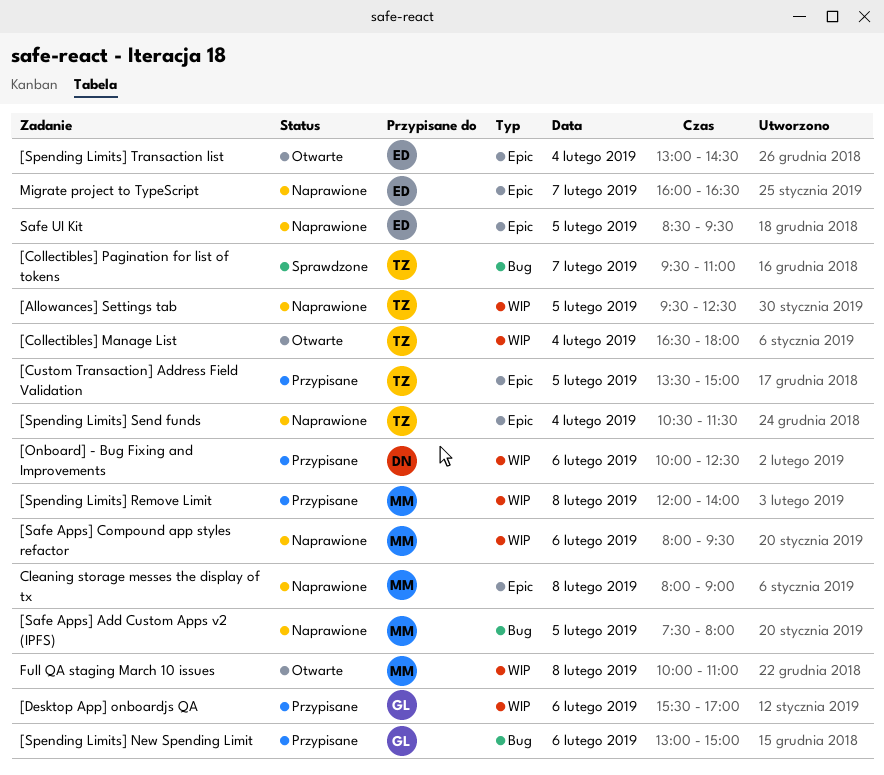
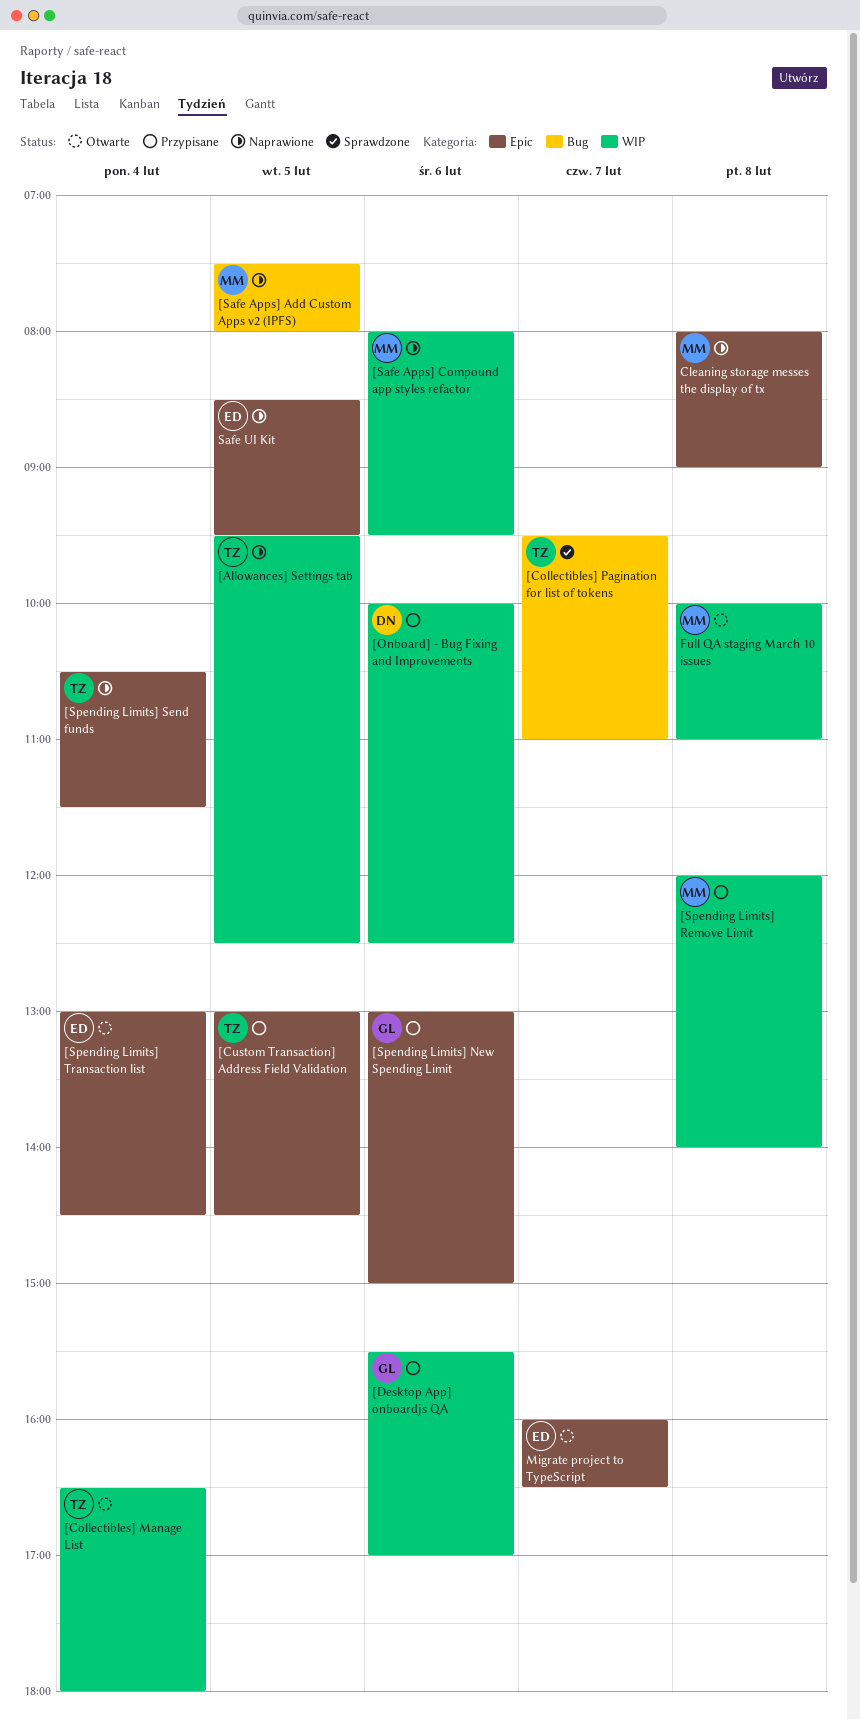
[Custom Transaction] Address Field Validation, begins: 13:30 -> 13:00
[Custom Transaction] Address Field Validation, ends: 15:00 -> 14:30
[Spending Limits] New Spending Limit, label: Bug -> Epic
Migrate project to TypeScript, status: Naprawione -> Otwarte

